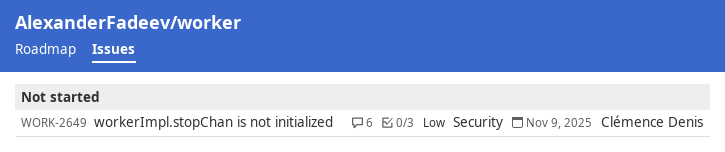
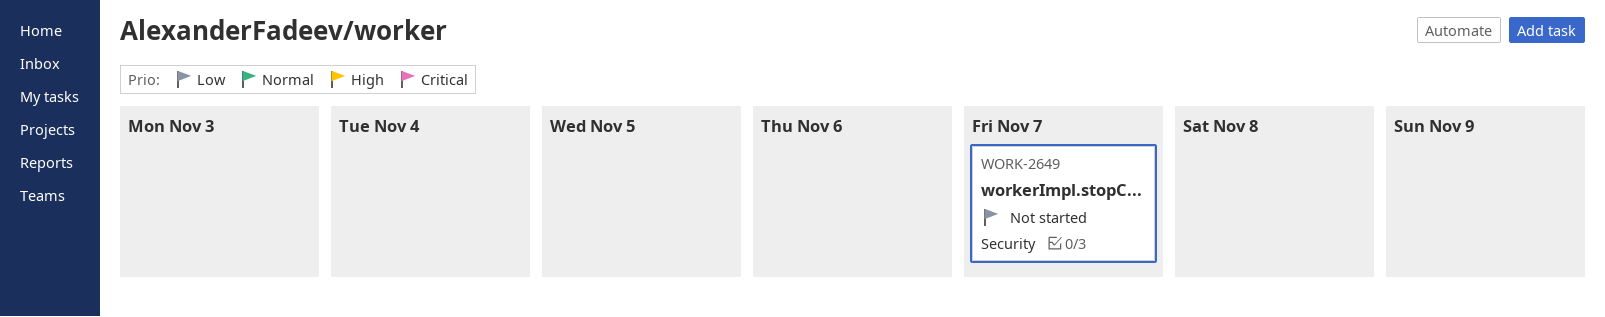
WORK-2649, due: Nov 9 -> Nov 7

